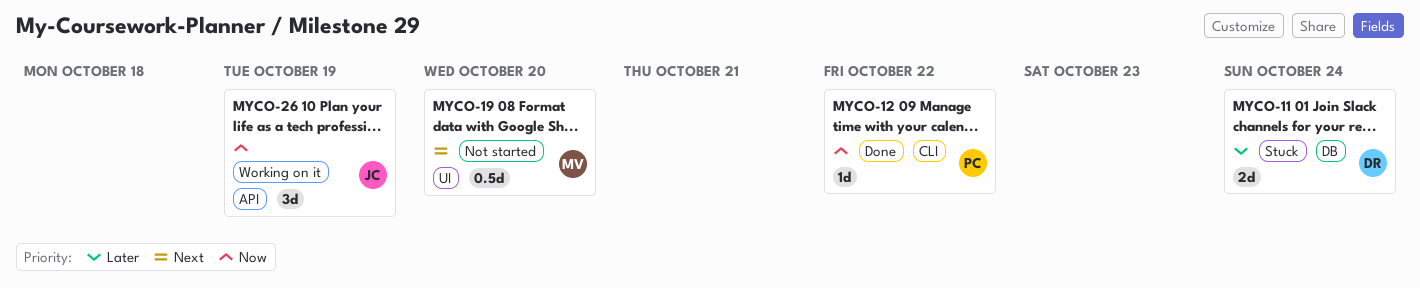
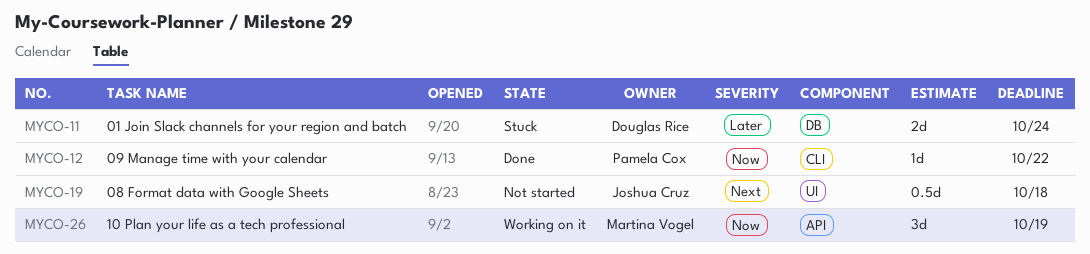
MYCO-19, owner: Martina Vogel -> Joshua Cruz
MYCO-19, due: Oct 20 -> Oct 18
MYCO-26, owner: Joshua Cruz -> Martina Vogel

